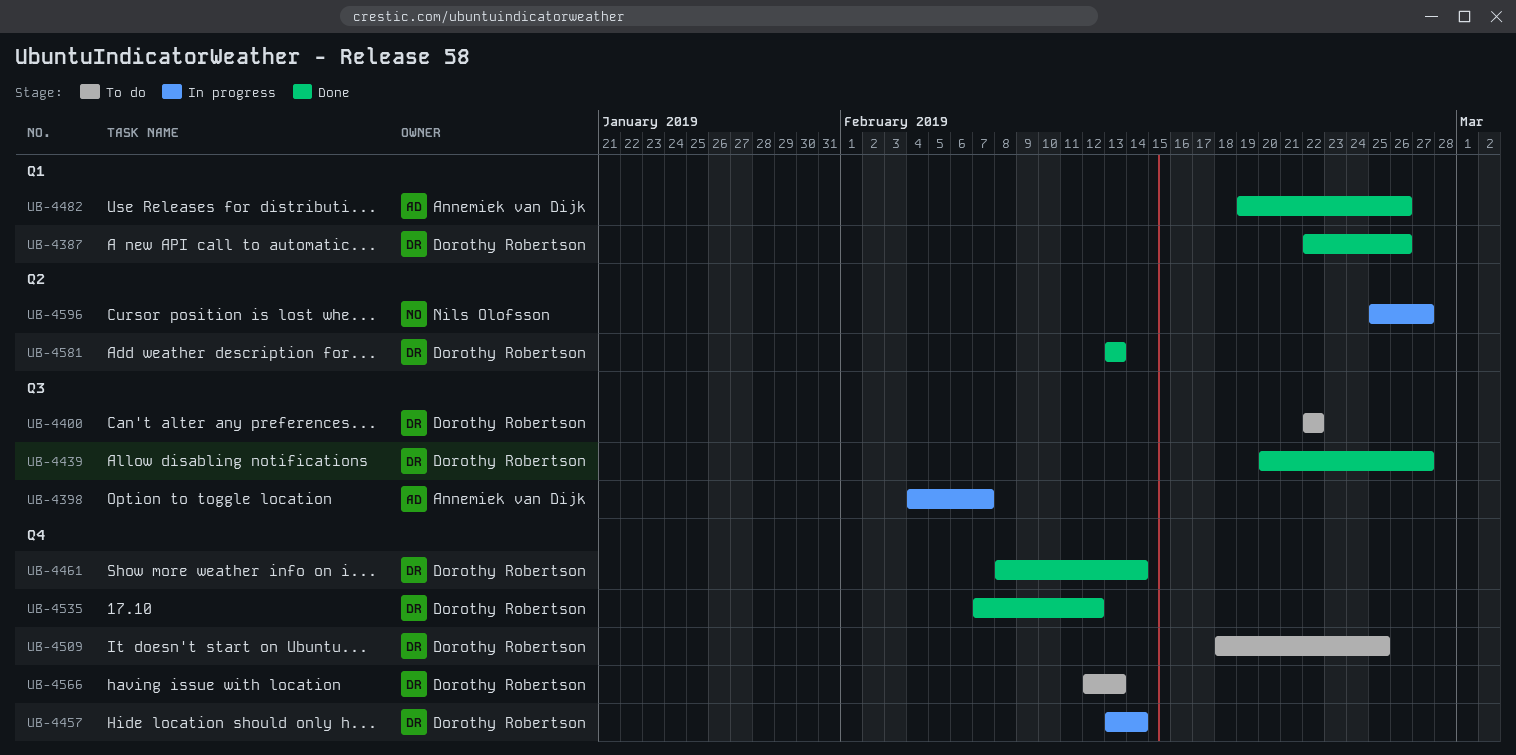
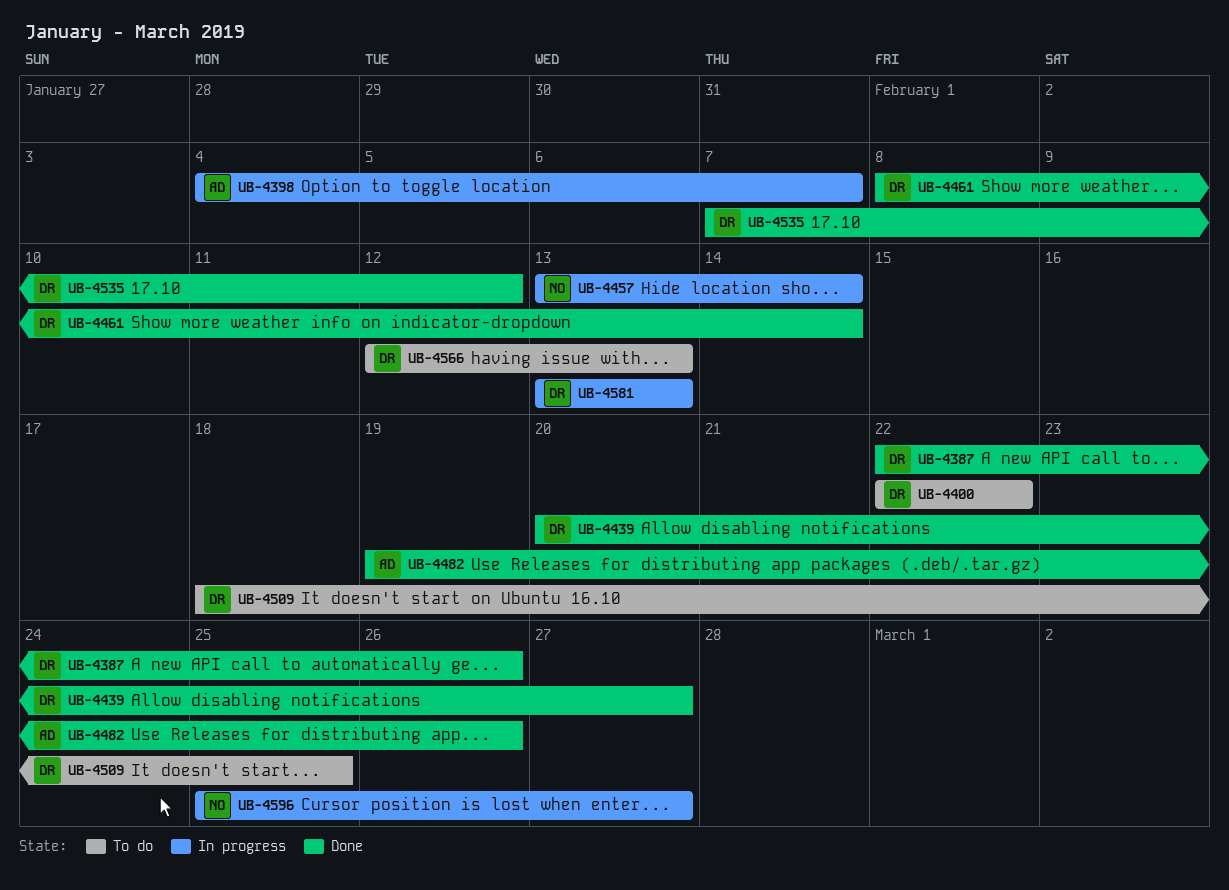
UB-4457, owner: Dorothy Robertson -> Nils Olofsson
UB-4581, status: Done -> In progress

